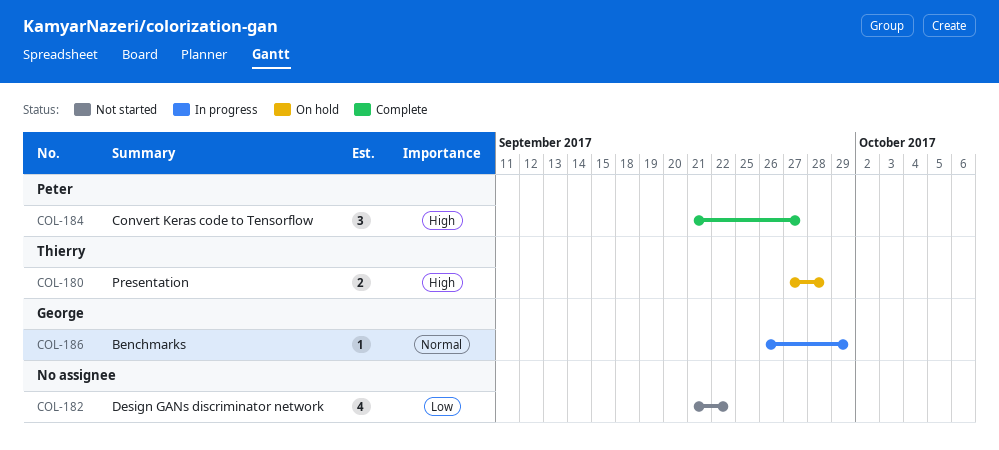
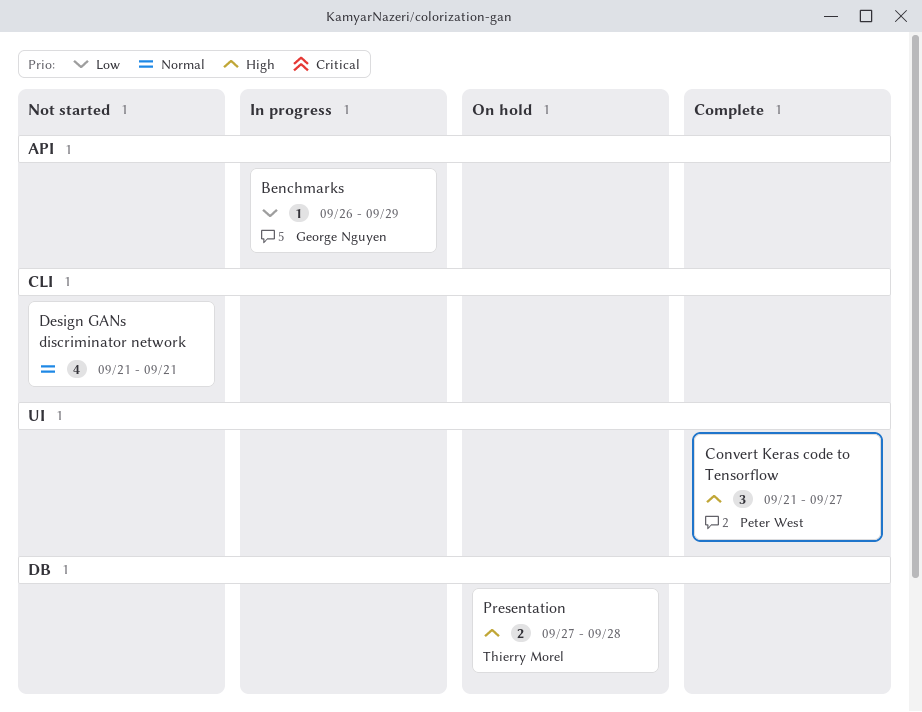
Benchmarks, priority: Normal -> Low
Design GANs discriminator network, priority: Low -> Normal
Design GANs discriminator network, due: Sep 22 -> Sep 21

